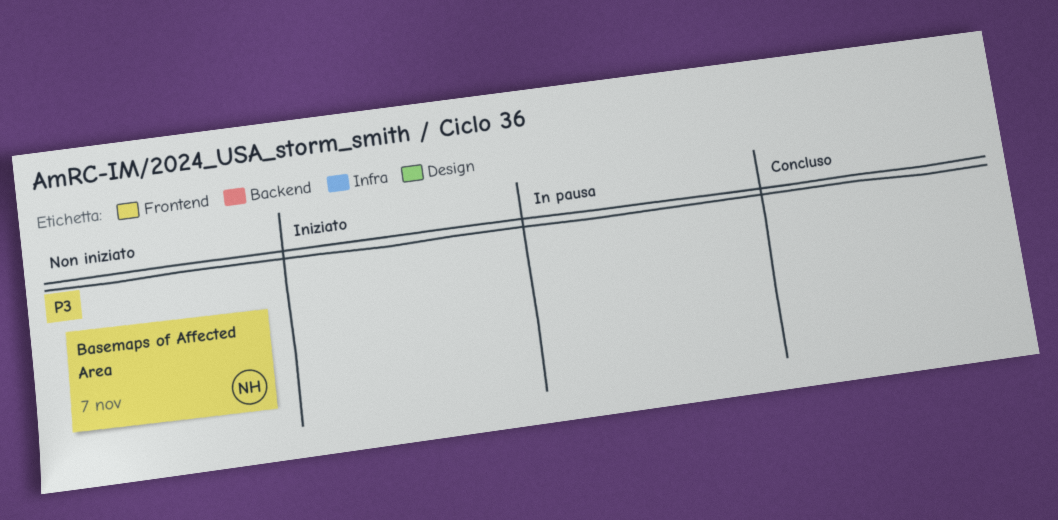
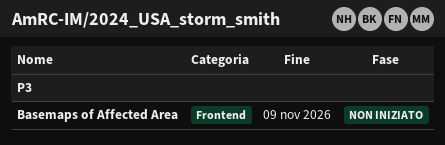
Basemaps of Affected Area, due: Nov 7 -> Nov 9

